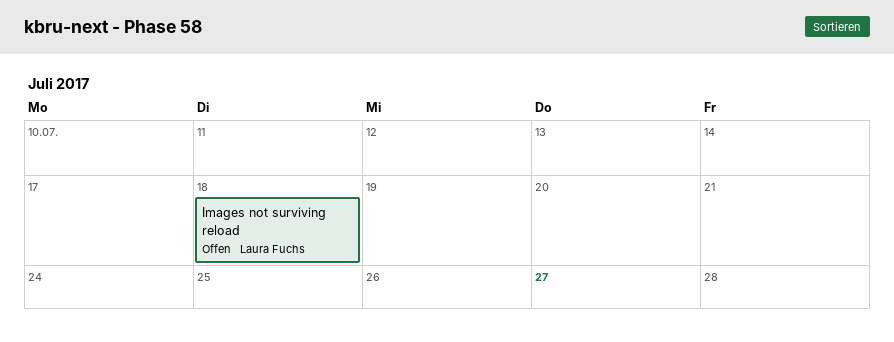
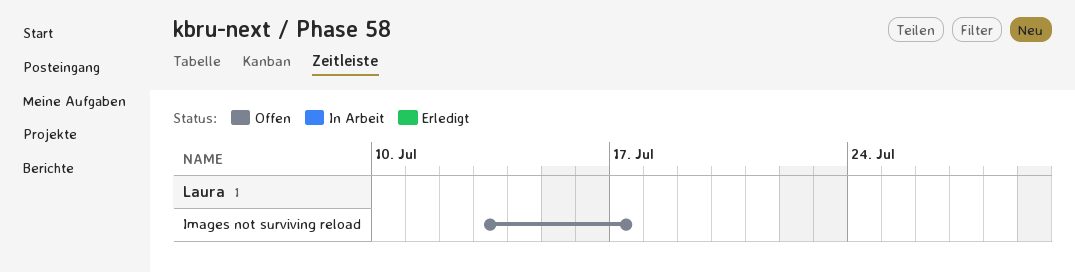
Images not surviving reload, due: Jul 18 -> Jul 17

